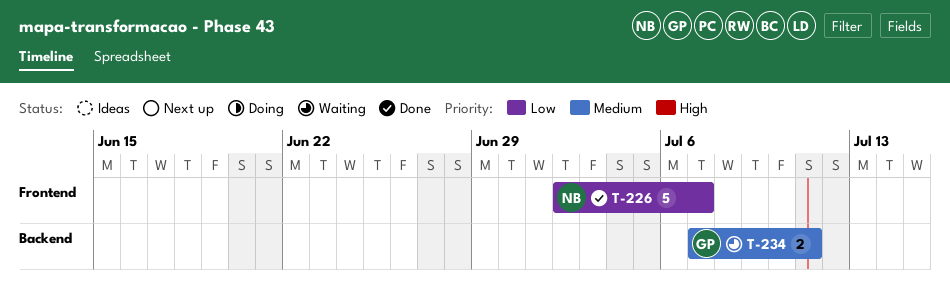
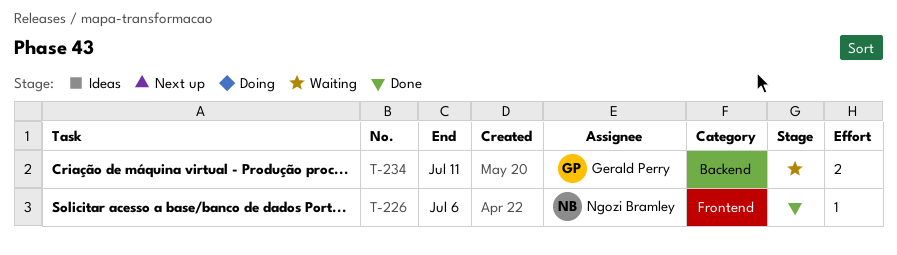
T-226, estimate: 5 -> 1
T-226, due: Jul 7 -> Jul 6

